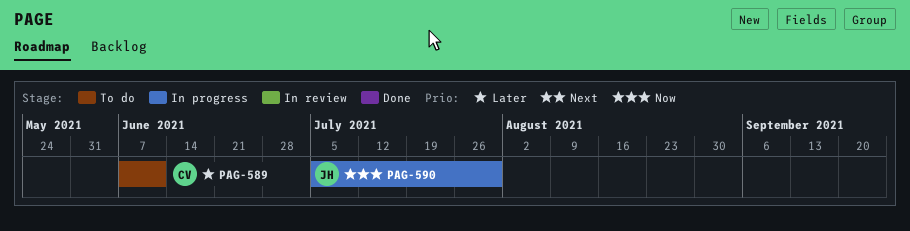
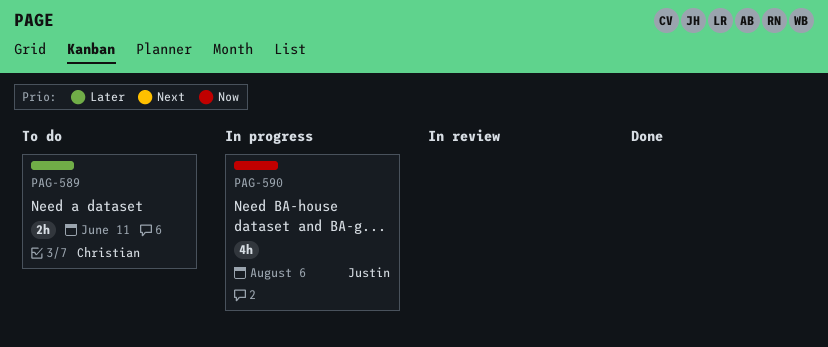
PAG-590, due: Jul 30 -> Aug 6

